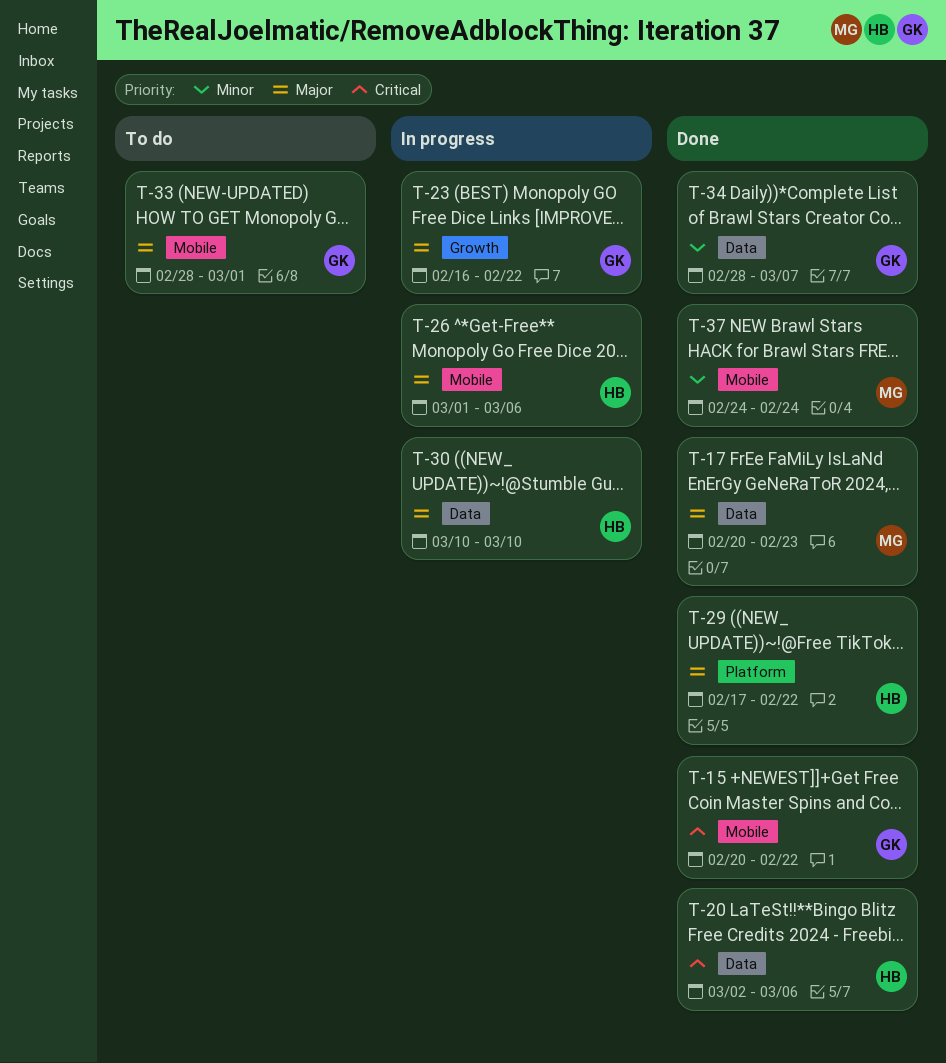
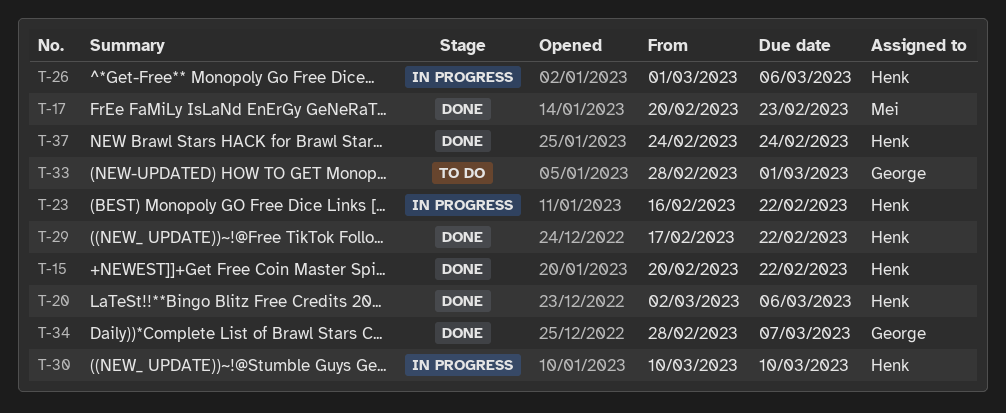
T-15, owner: George -> Henk
T-23, owner: George -> Henk
T-37, owner: Mei -> Henk

